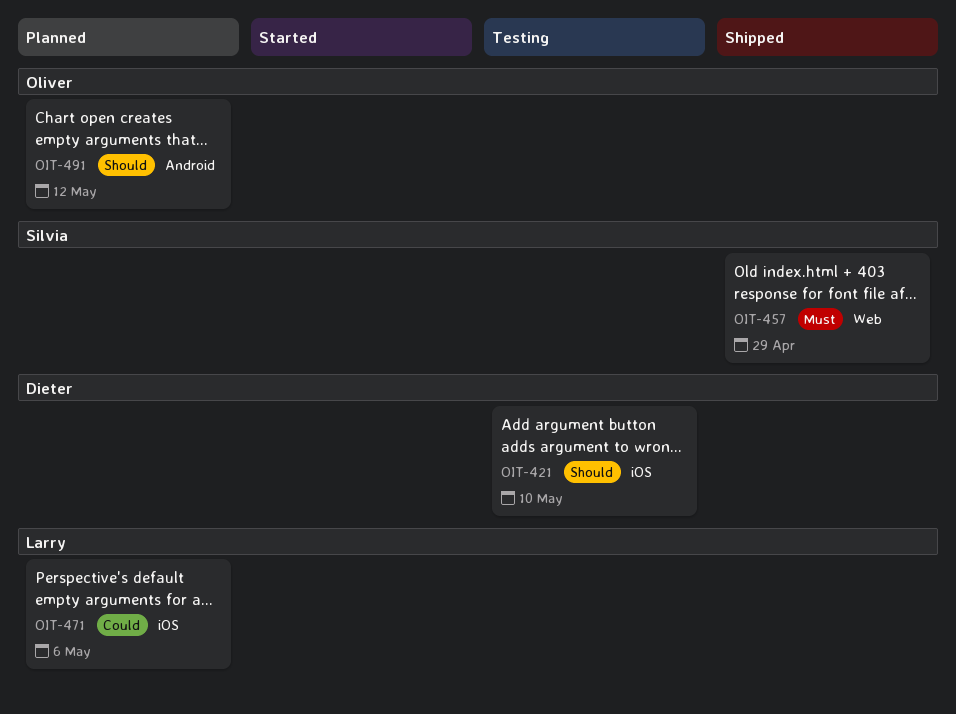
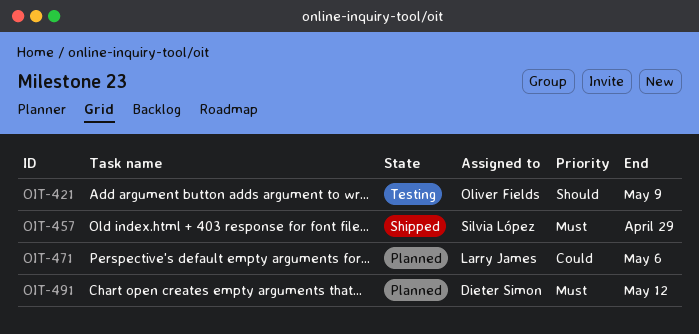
OIT-421, owner: Dieter Simon -> Oliver Fields
OIT-421, due: May 10 -> May 9
OIT-491, owner: Oliver Fields -> Dieter Simon
OIT-491, priority: Should -> Must

